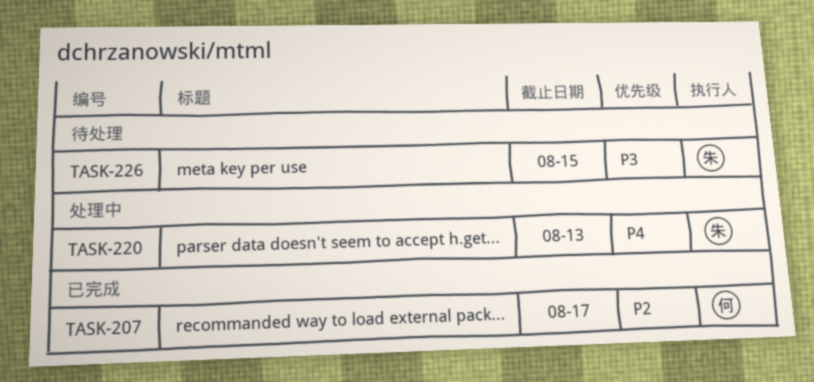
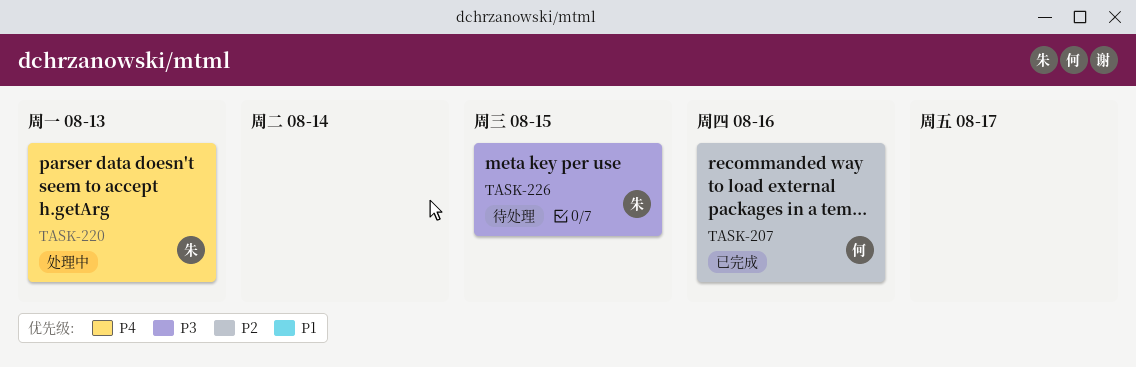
TASK-207, due: Aug 17 -> Aug 16

